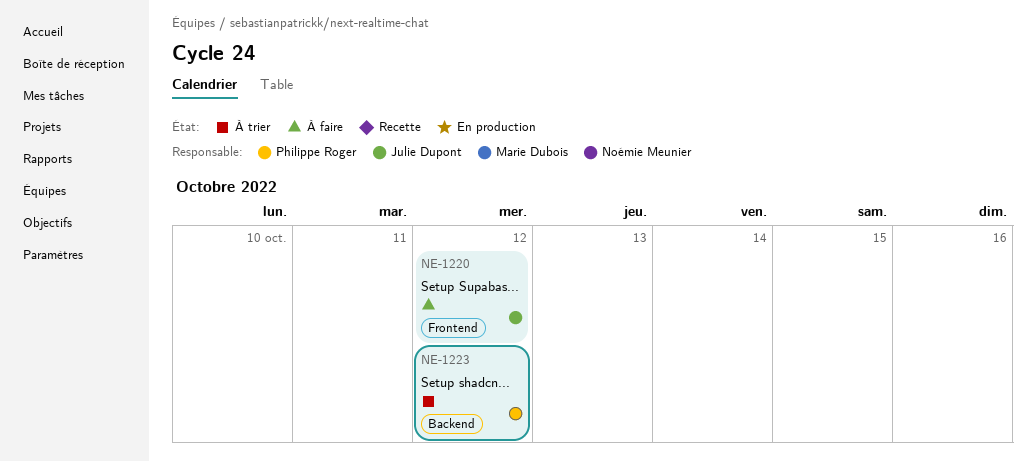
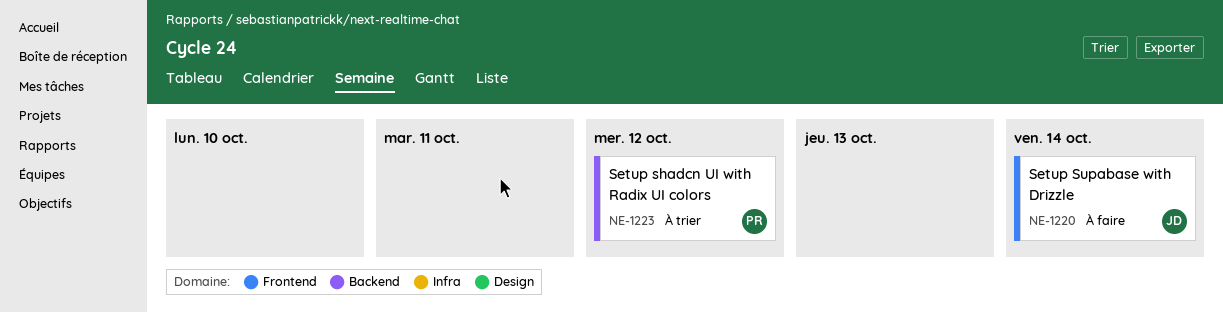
NE-1220, due: Oct 12 -> Oct 14

